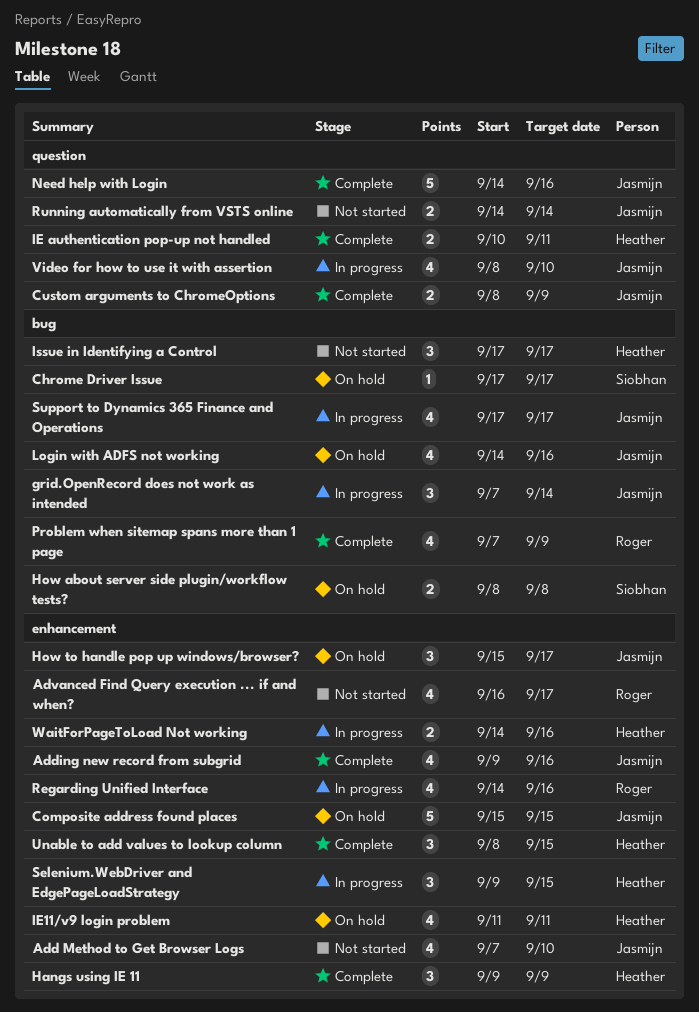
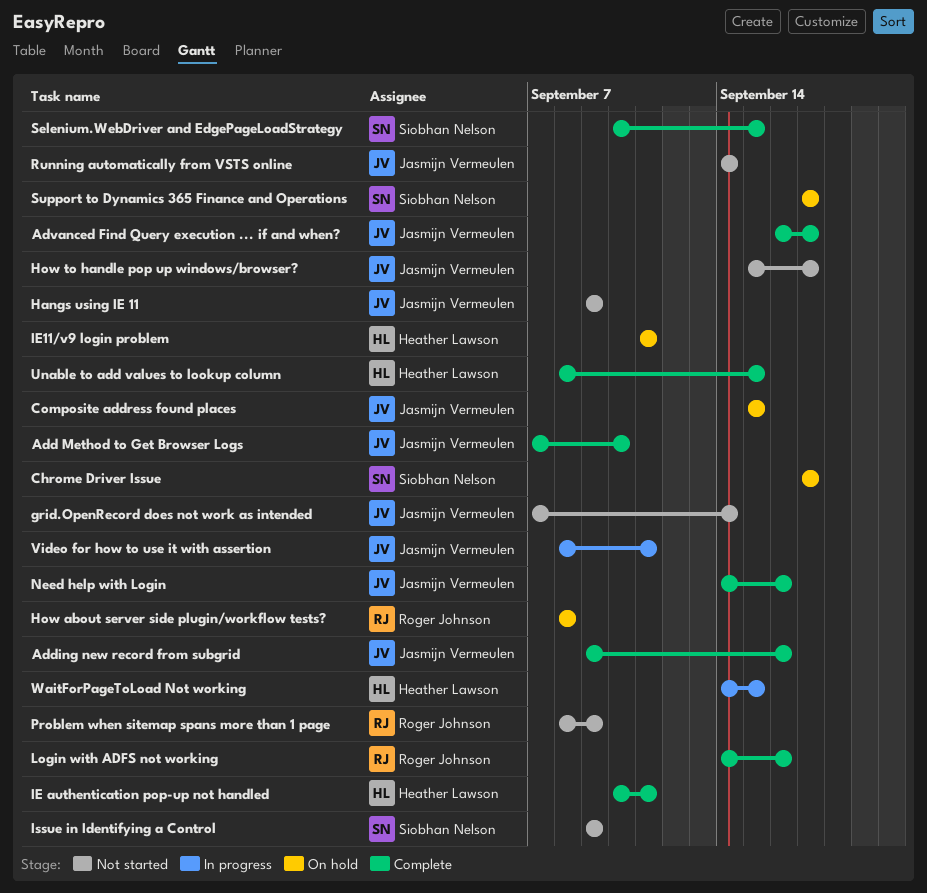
Add Method to Get Browser Logs, status: Not started -> Complete
Advanced Find Query execution ... if and when?, status: Not started -> Complete
Advanced Find Query execution ... if and when?, owner: Roger Johnson -> Jasmijn Vermeulen
Custom arguments to ChromeOptions: present -> none
grid.OpenRecord does not work as intended, status: In progress -> Not started
Hangs using IE 11, status: Complete -> Not started
Hangs using IE 11, owner: Heather Lawson -> Jasmijn Vermeulen
How about server side plugin/workflow tests?, owner: Siobhan Nelson -> Roger Johnson
How to handle pop up windows/browser?, status: On hold -> Not started
Issue in Identifying a Control, owner: Heather Lawson -> Siobhan Nelson
Issue in Identifying a Control, start: Sep 17 -> Sep 9
Issue in Identifying a Control, due: Sep 17 -> Sep 9
Login with ADFS not working, status: On hold -> Complete
Login with ADFS not working, owner: Jasmijn Vermeulen -> Roger Johnson
Problem when sitemap spans more than 1 page, status: Complete -> Not started
Problem when sitemap spans more than 1 page, start: Sep 7 -> Sep 8
Regarding Unified Interface: present -> none
Selenium.WebDriver and EdgePageLoadStrategy, status: In progress -> Complete
Selenium.WebDriver and EdgePageLoadStrategy, owner: Heather Lawson -> Siobhan Nelson
Selenium.WebDriver and EdgePageLoadStrategy, start: Sep 9 -> Sep 10
Support to Dynamics 365 Finance and Operations, status: In progress -> On hold
Support to Dynamics 365 Finance and Operations, owner: Jasmijn Vermeulen -> Siobhan Nelson
Video for how to use it with assertion, due: Sep 10 -> Sep 11
WaitForPageToLoad Not working, due: Sep 16 -> Sep 15

